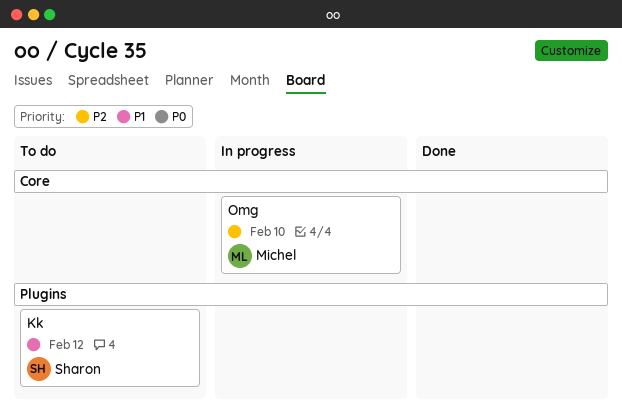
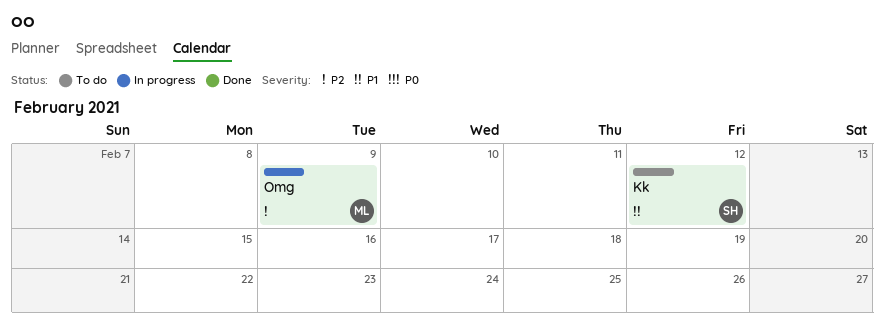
Omg, due: Feb 10 -> Feb 9

